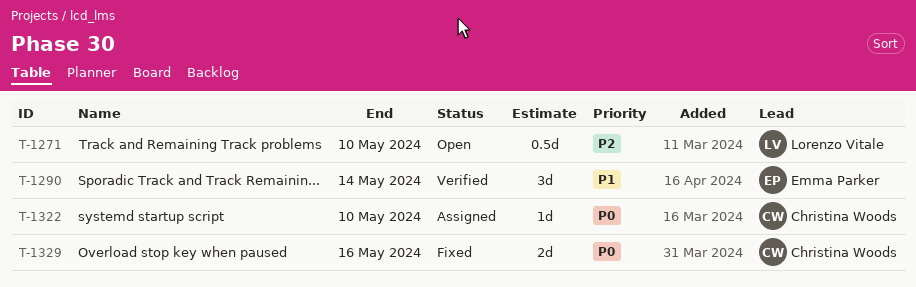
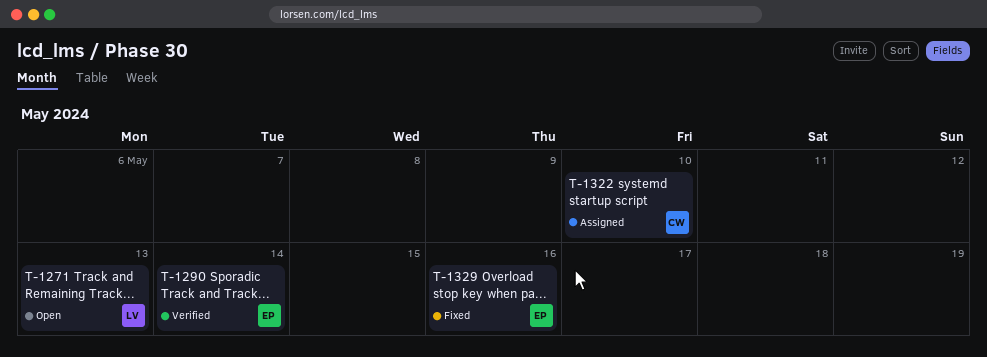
T-1271, due: May 10 -> May 13
T-1329, owner: Christina Woods -> Emma Parker

